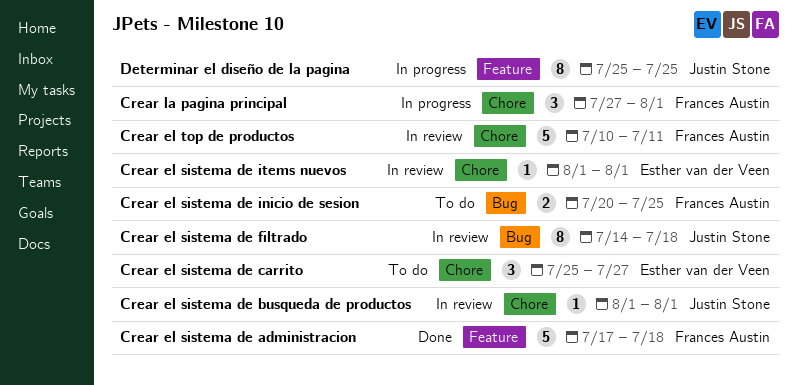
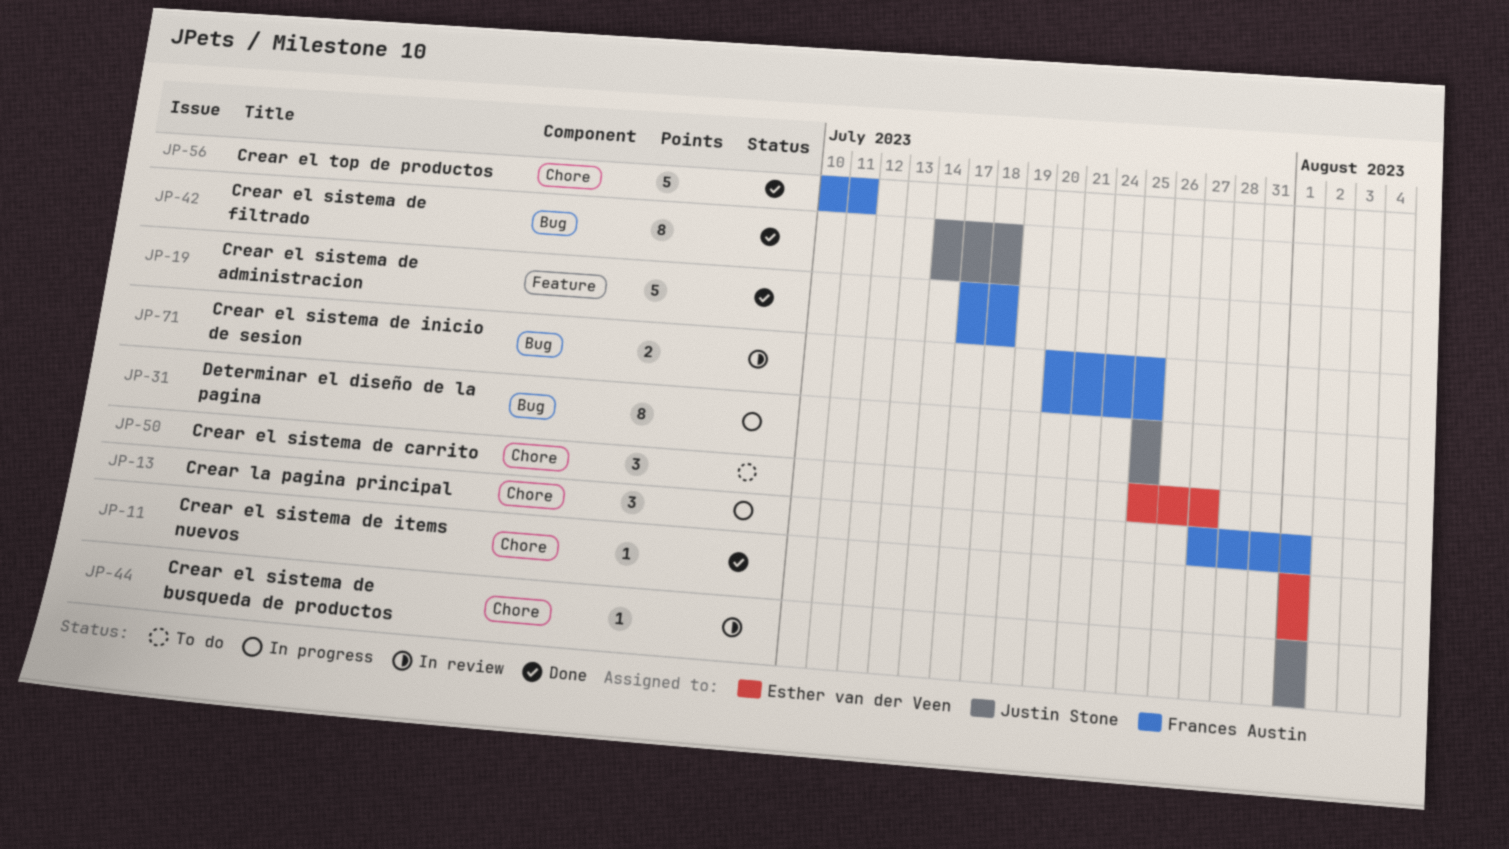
Crear el sistema de filtrado, status: In review -> Done
Crear el sistema de inicio de sesion, status: To do -> In review
Crear el sistema de items nuevos, status: In review -> Done
Crear el top de productos, status: In review -> Done
Determinar el diseño de la pagina, label: Feature -> Bug

